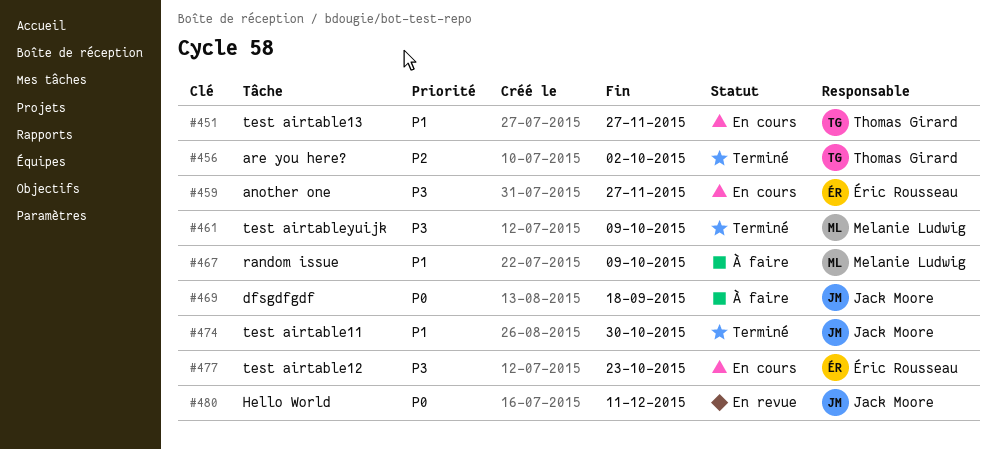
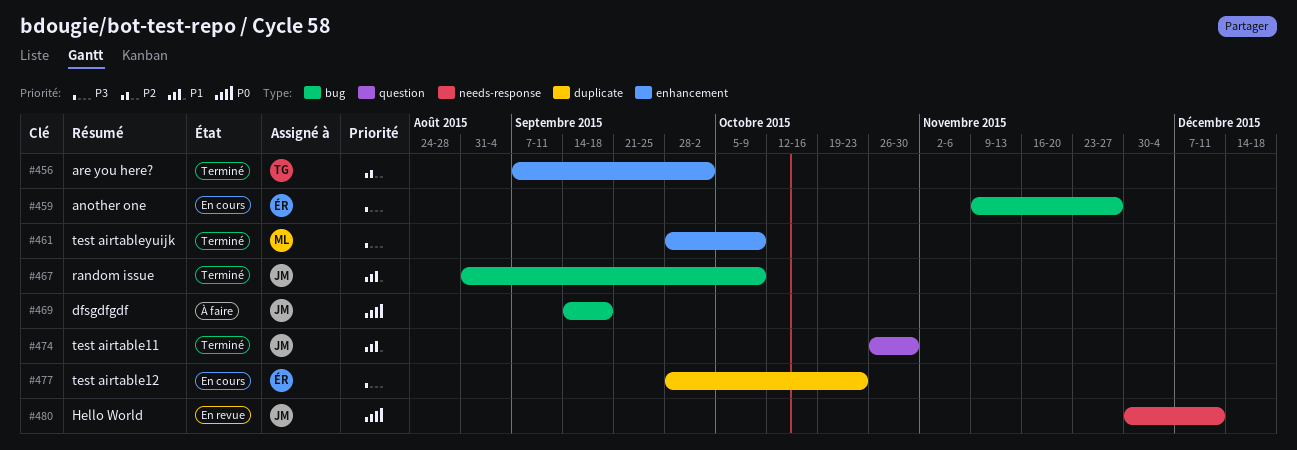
#451: present -> none
#467, status: À faire -> Terminé
#467, owner: Melanie Ludwig -> Jack Moore

